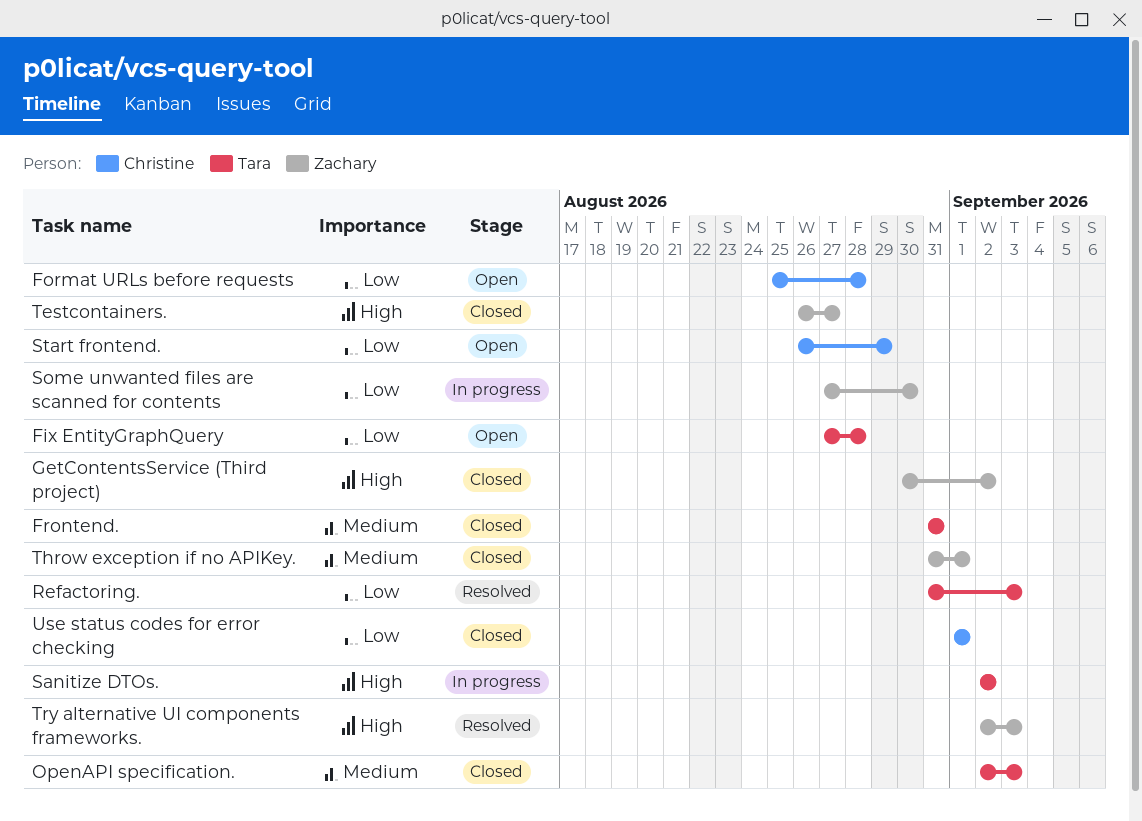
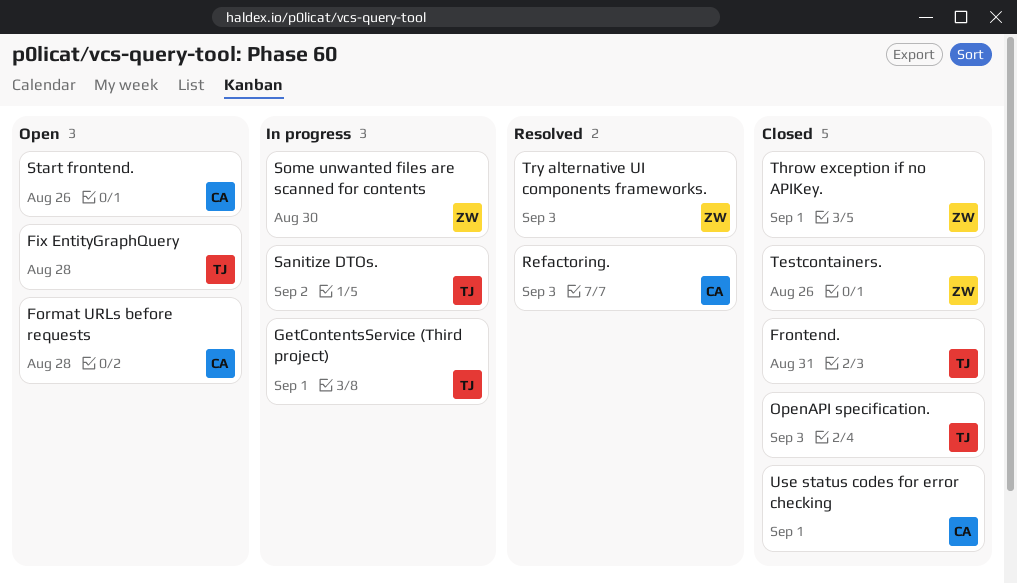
GetContentsService (Third project), status: Closed -> In progress
GetContentsService (Third project), owner: Zachary -> Tara
GetContentsService (Third project), due: Sep 2 -> Sep 1
Refactoring., owner: Tara -> Christine
Start frontend., due: Aug 29 -> Aug 26
Testcontainers., due: Aug 27 -> Aug 26

